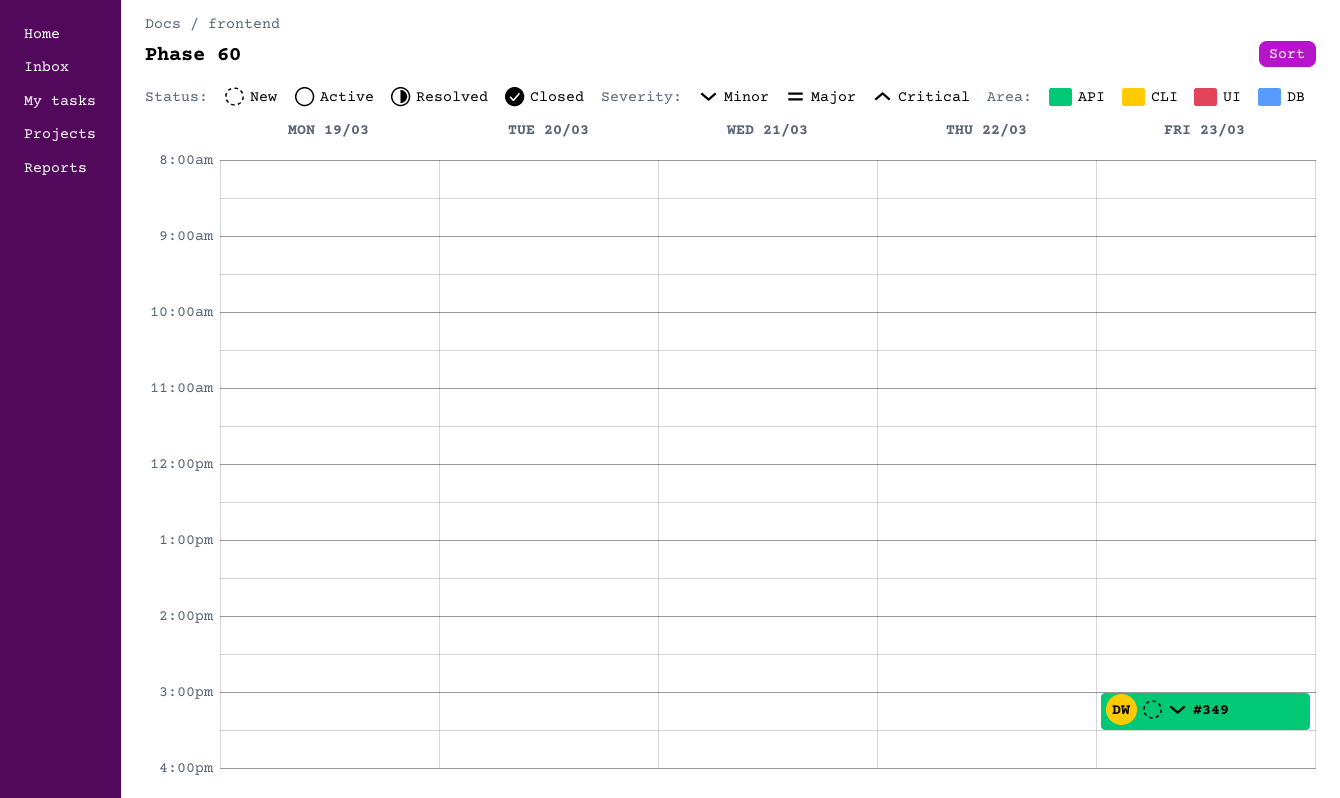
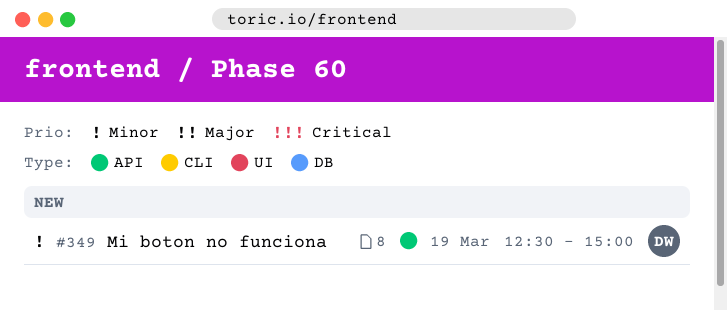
#349, day: Mar 23 -> Mar 19
#349, begins: 15:00 -> 12:30
#349, ends: 15:30 -> 15:00

